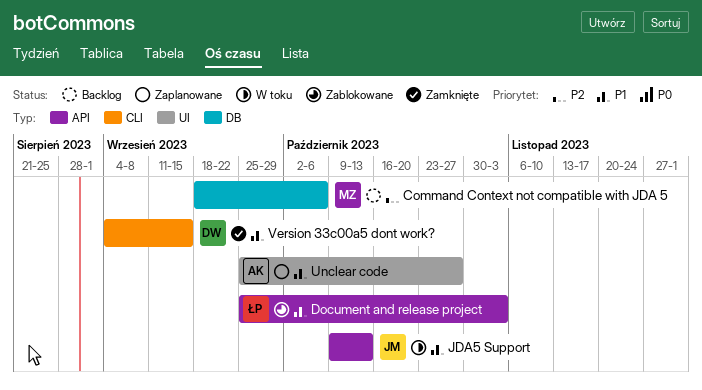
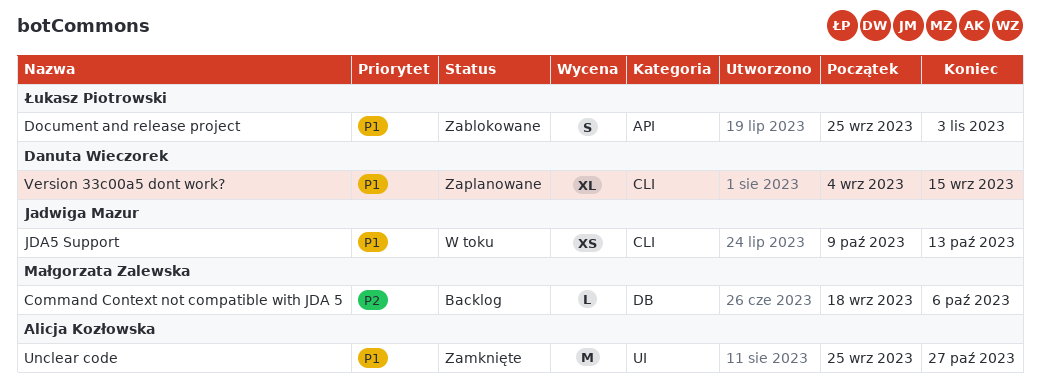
JDA5 Support, label: API -> CLI
Unclear code, status: Zaplanowane -> Zamknięte
Version 33c00a5 dont work?, status: Zamknięte -> Zaplanowane

